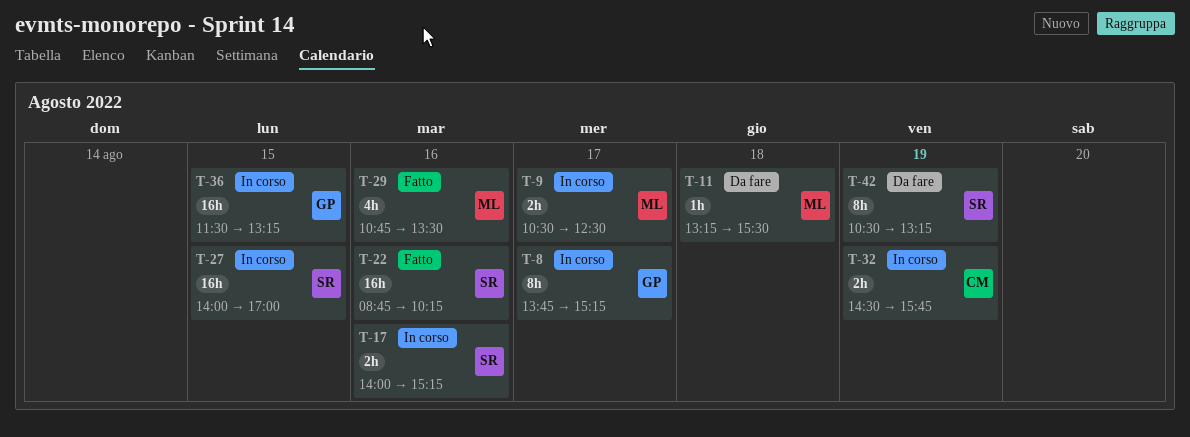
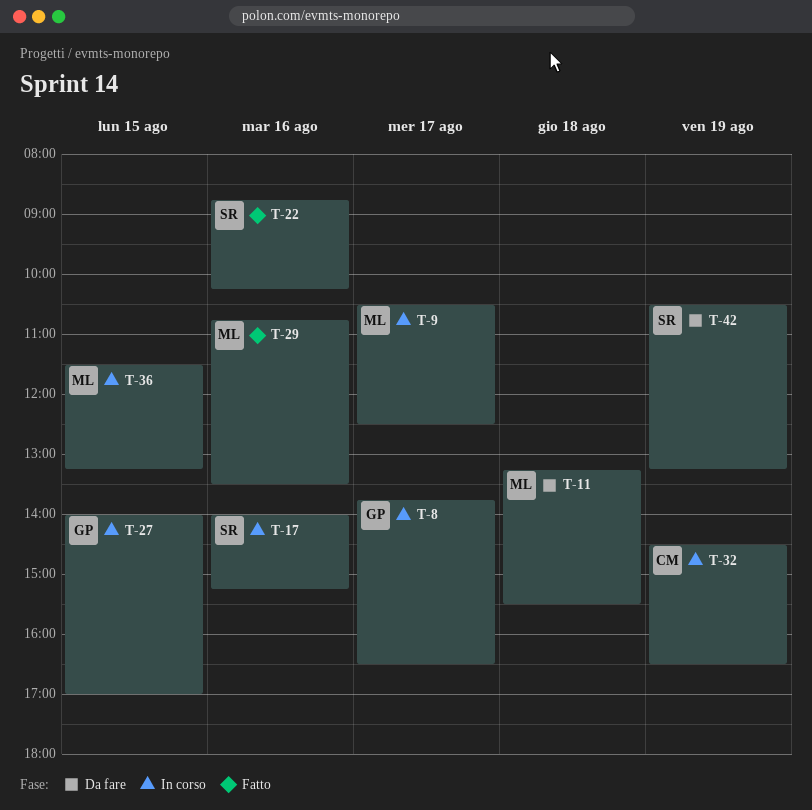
T-8, ends: 15:15 -> 16:30
T-27, owner: SR -> GP
T-32, ends: 15:45 -> 16:30
T-36, owner: GP -> ML

